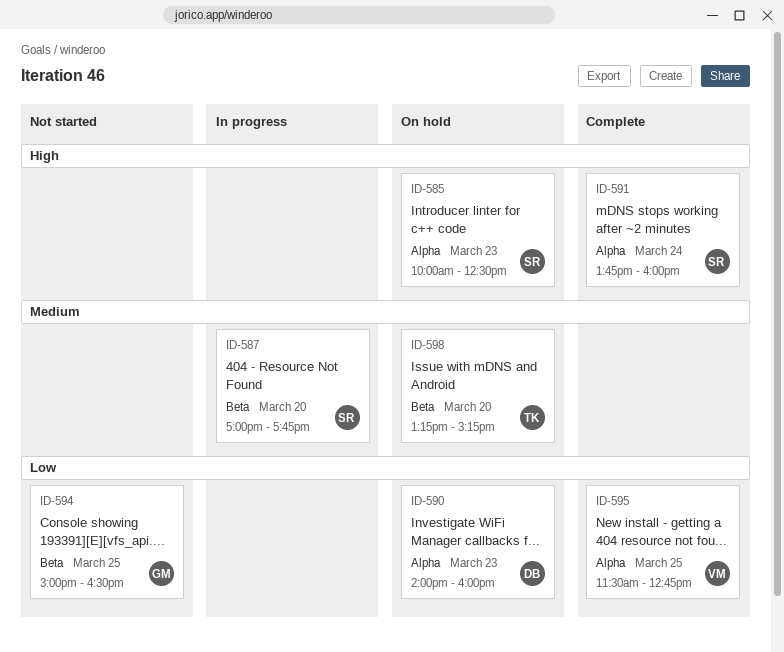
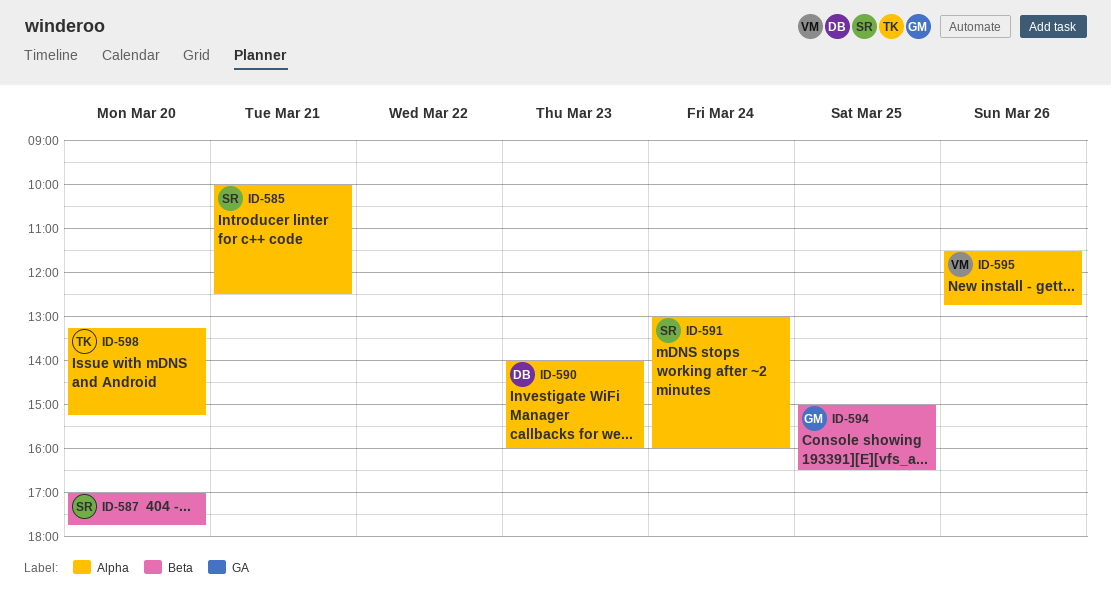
ID-585, day: Mar 23 -> Mar 21
ID-591, begins: 13:45 -> 13:00
ID-595, day: Mar 25 -> Mar 26
ID-598, label: Beta -> Alpha

